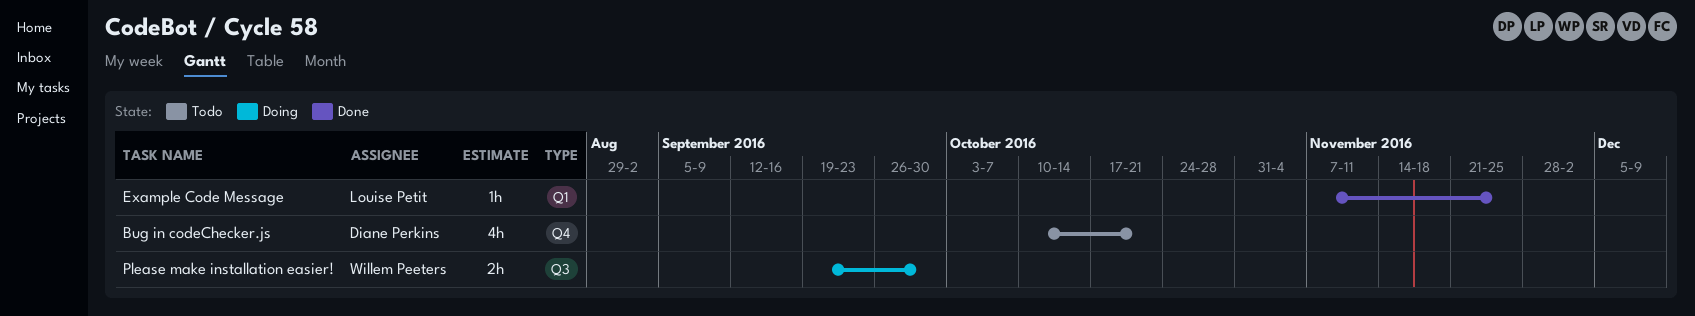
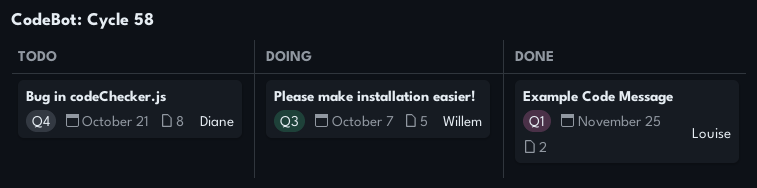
Please make installation easier!, due: Sep 30 -> Oct 7

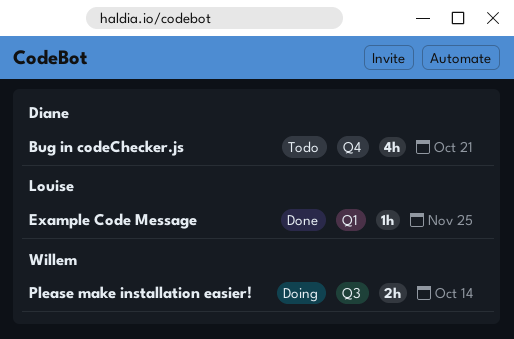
Please make installation easier!, due: Oct 7 -> Oct 14

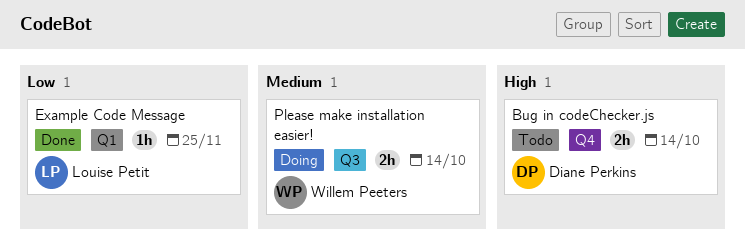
Bug in codeChecker.js, estimate: 4h -> 2h
Bug in codeChecker.js, due: Oct 21 -> Oct 14

